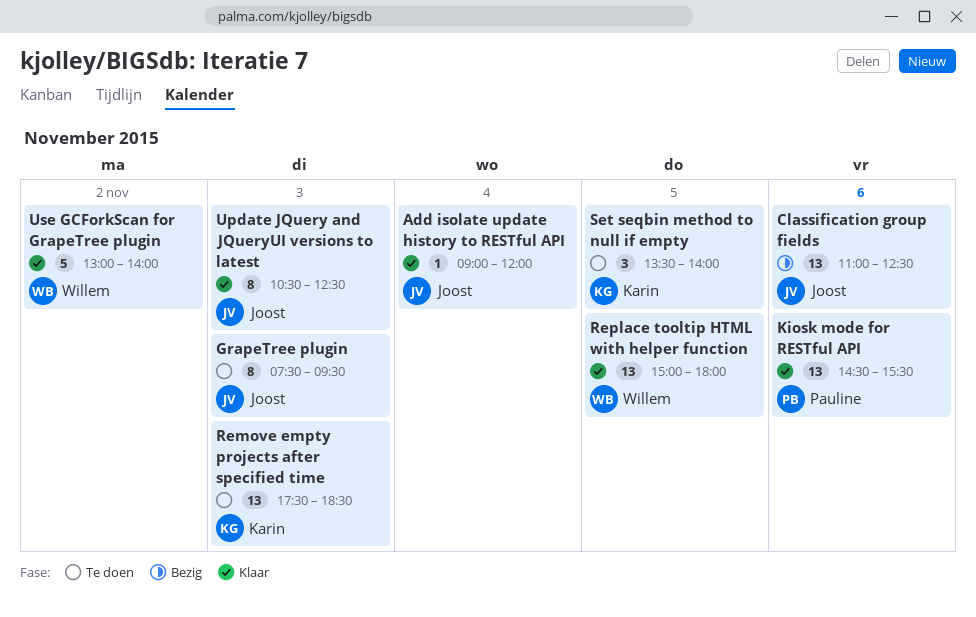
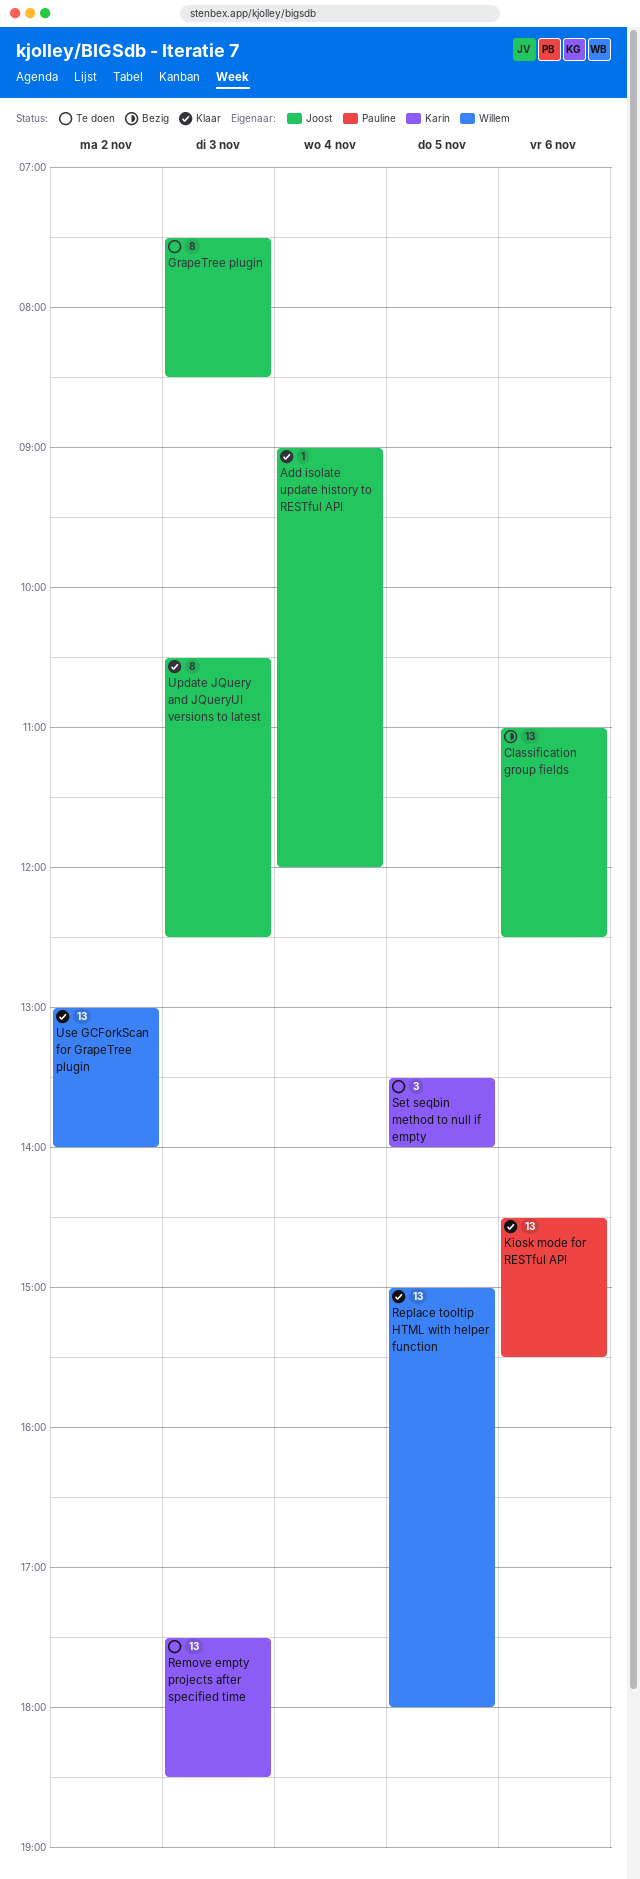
GrapeTree plugin, ends: 09:30 -> 08:30
Use GCForkScan for GrapeTree plugin, estimate: 5 -> 13

